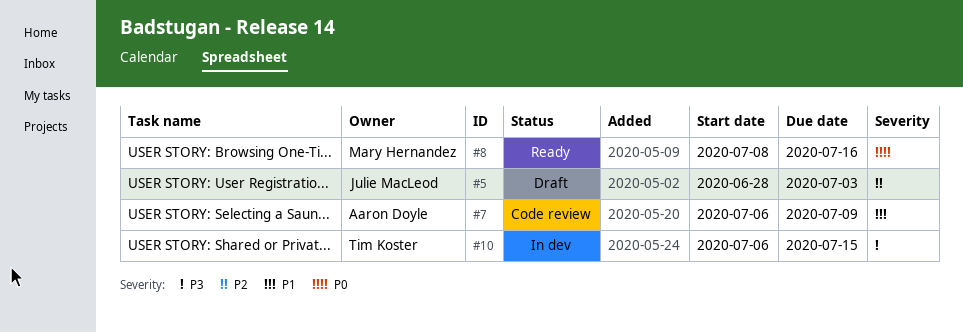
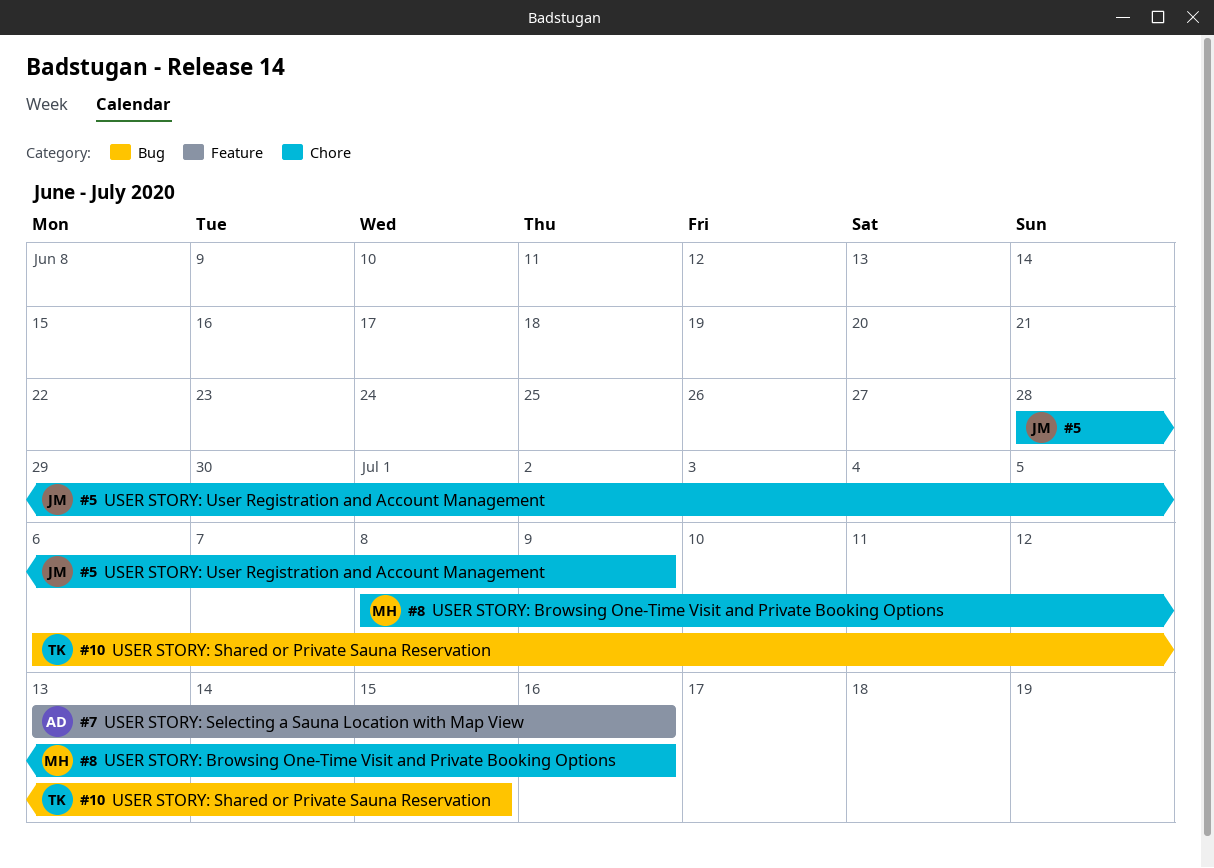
#5, due: Jul 3 -> Jul 9
#7, start: Jul 6 -> Jul 13
#7, due: Jul 9 -> Jul 16

